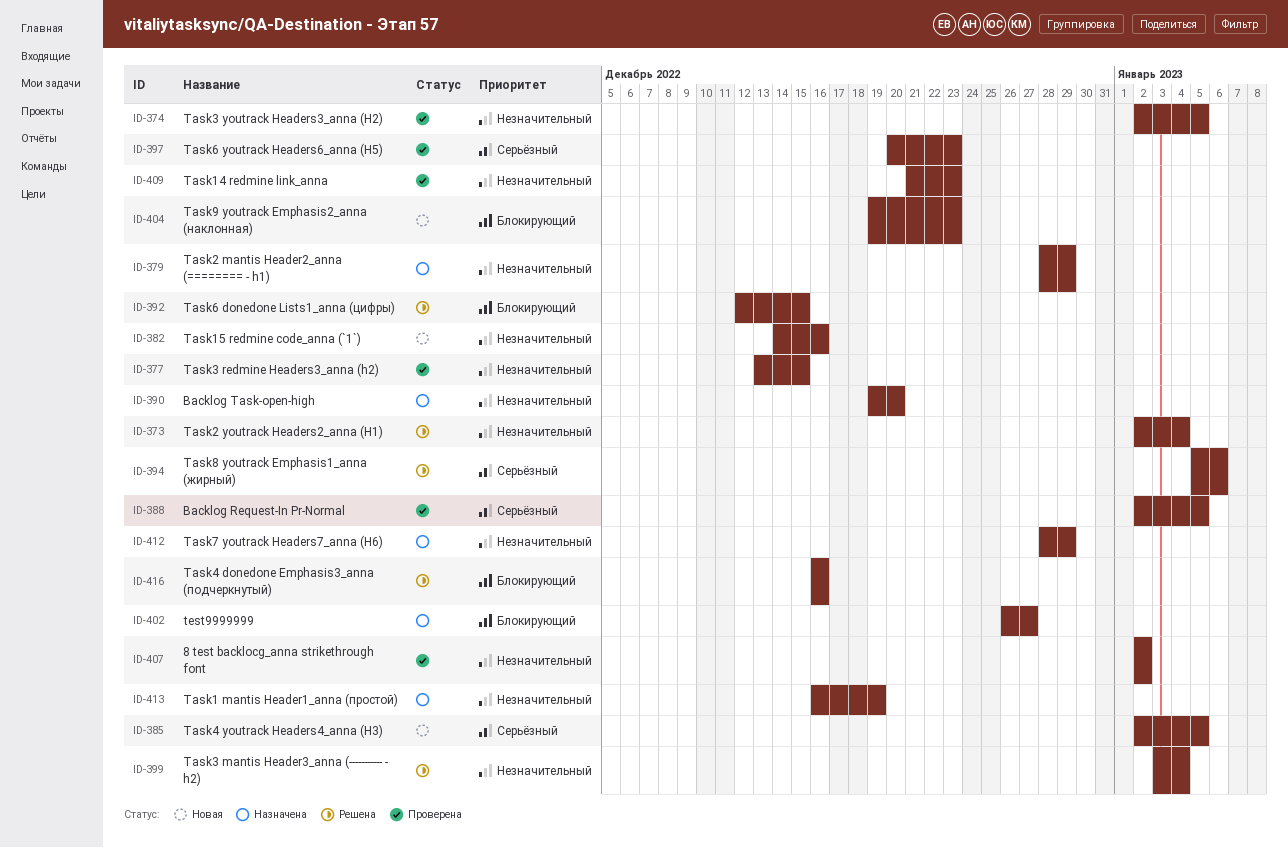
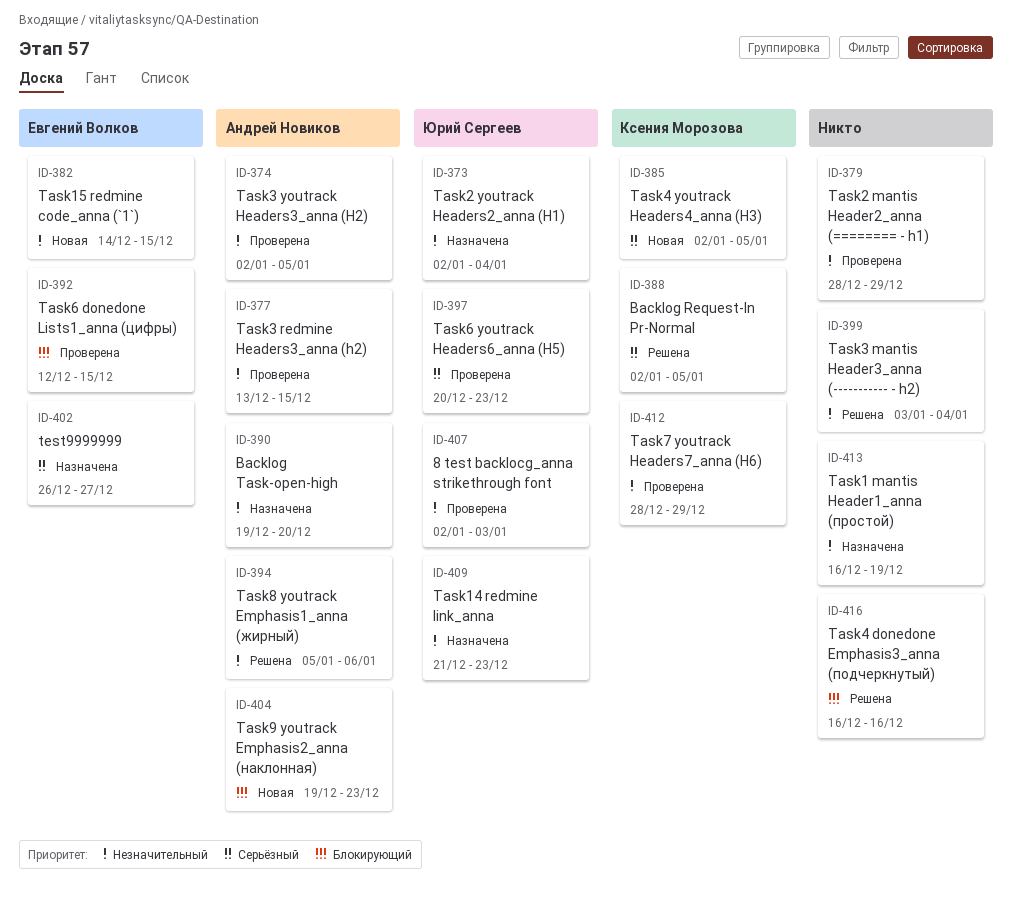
ID-373, status: Решена -> Назначена
ID-379, status: Назначена -> Проверена
ID-382, due: Dec 16 -> Dec 15
ID-388, status: Проверена -> Решена
ID-392, status: Решена -> Проверена
ID-394, priority: Серьёзный -> Незначительный
ID-402, priority: Блокирующий -> Серьёзный
ID-407, due: Jan 2 -> Jan 3
ID-409, status: Проверена -> Назначена
ID-412, status: Назначена -> Проверена

